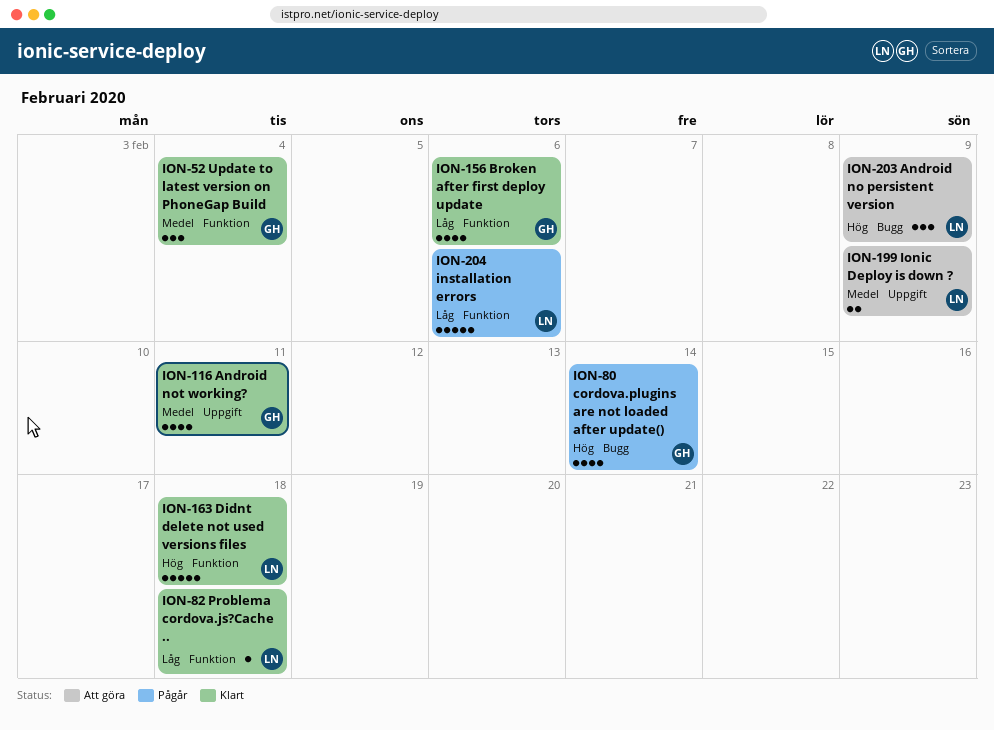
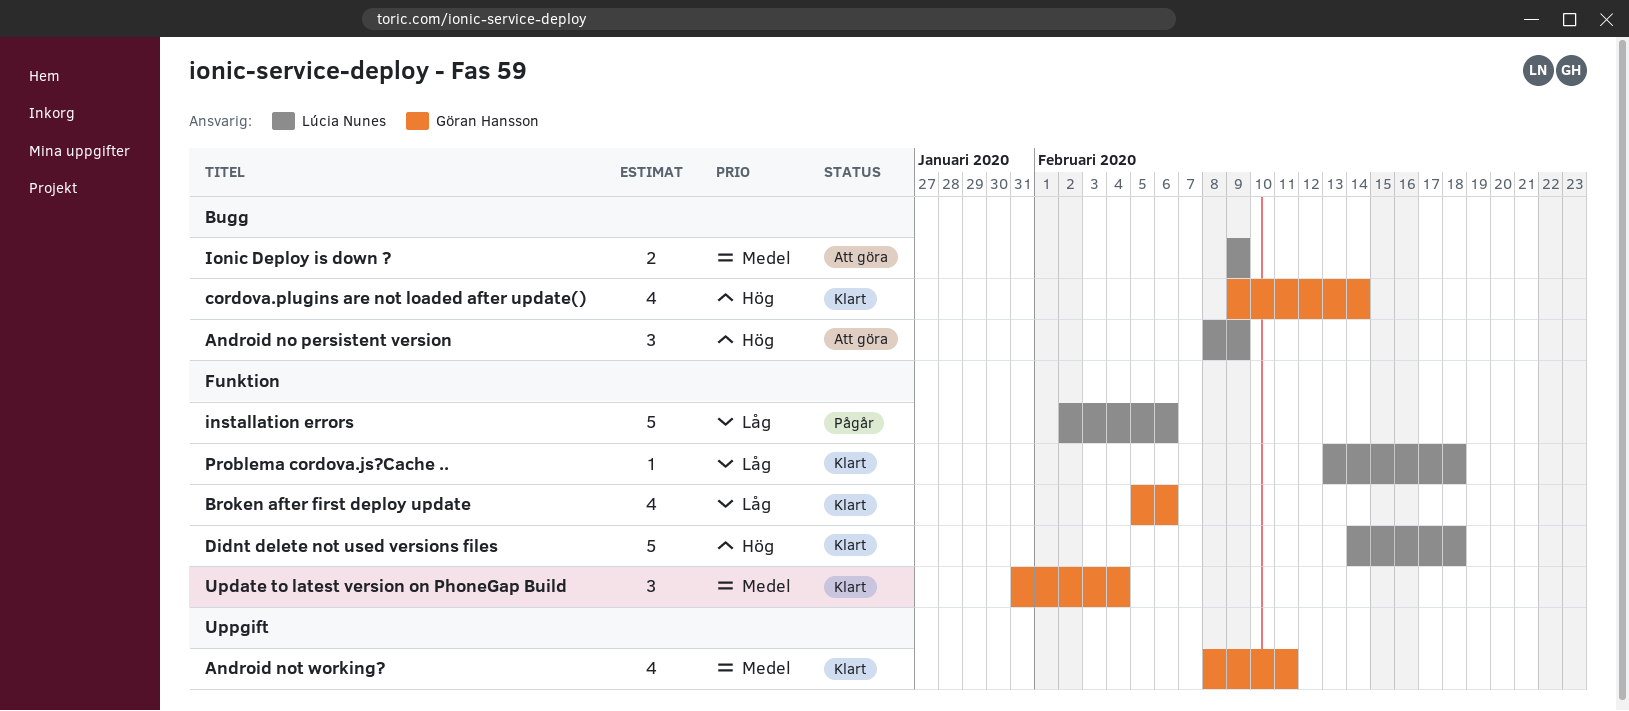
cordova.plugins are not loaded after update(), status: Pågår -> Klart
Ionic Deploy is down ?, label: Uppgift -> Bugg

